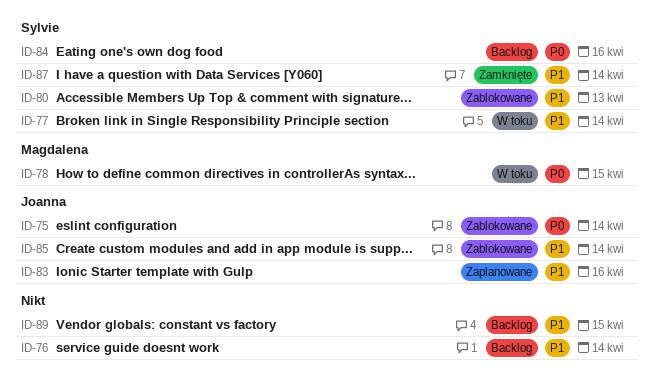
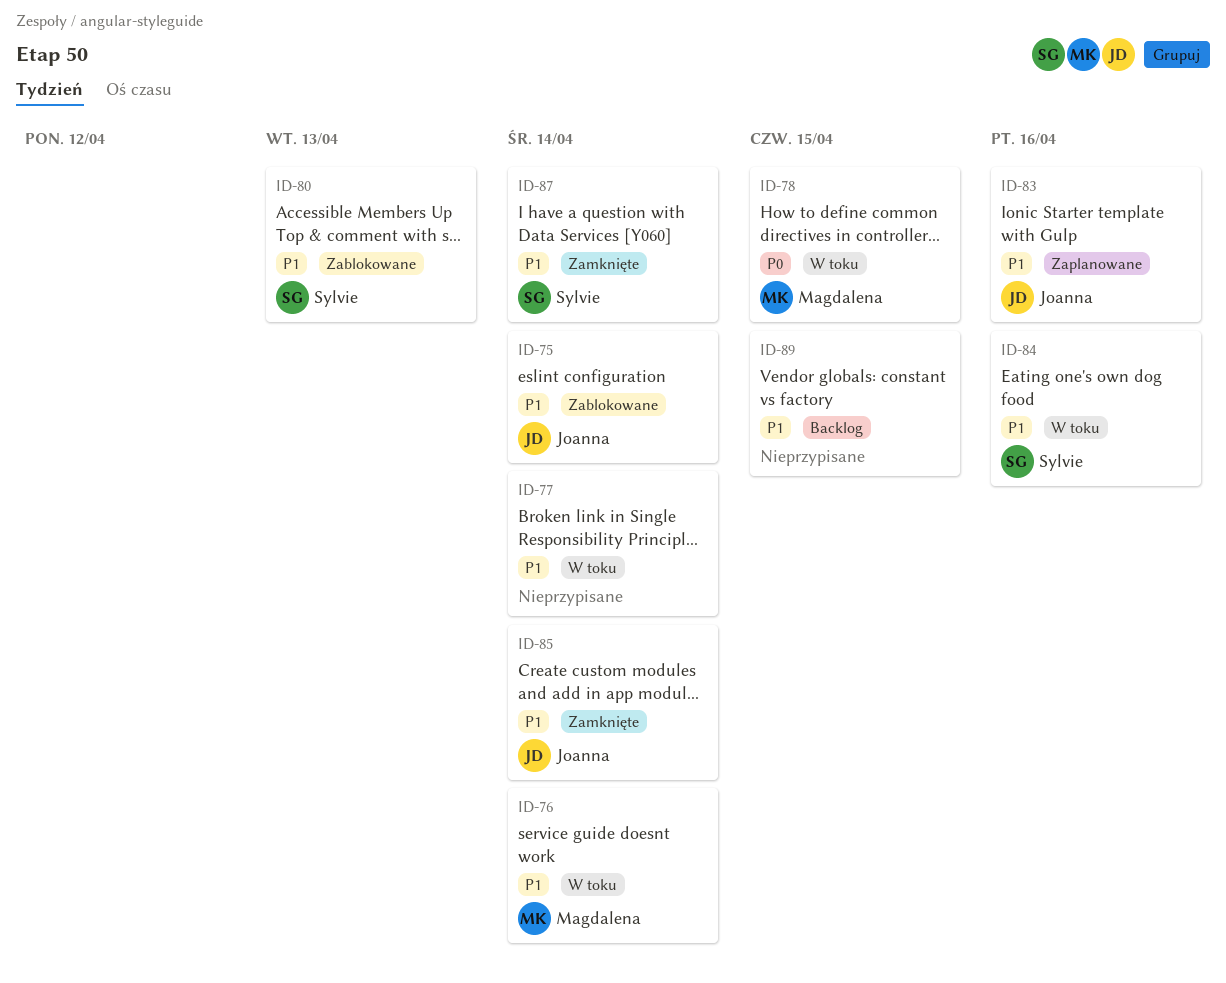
ID-75, priority: P0 -> P1
ID-76, status: Backlog -> W toku
ID-76, owner: none -> Magdalena
ID-77, owner: Sylvie -> none
ID-84, status: Backlog -> W toku
ID-84, priority: P0 -> P1
ID-85, status: Zablokowane -> Zamknięte

